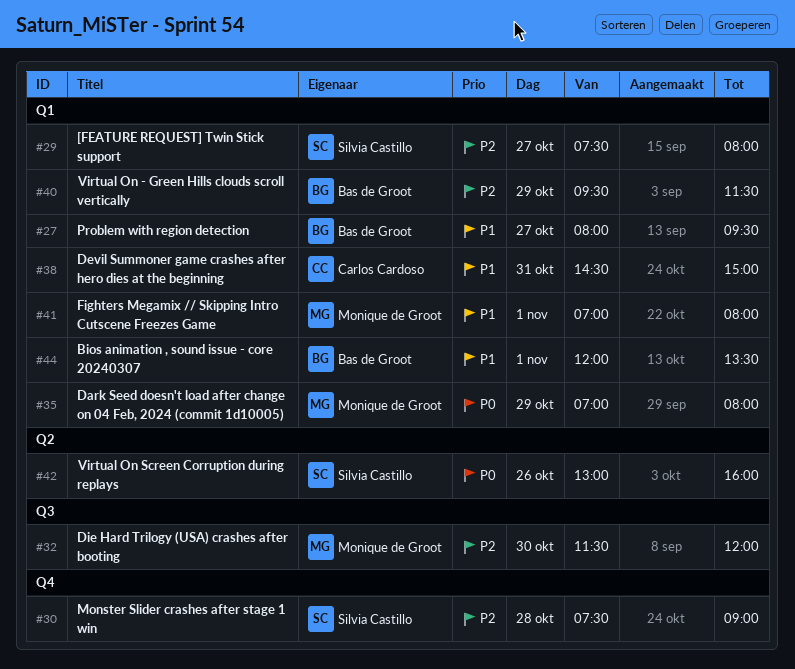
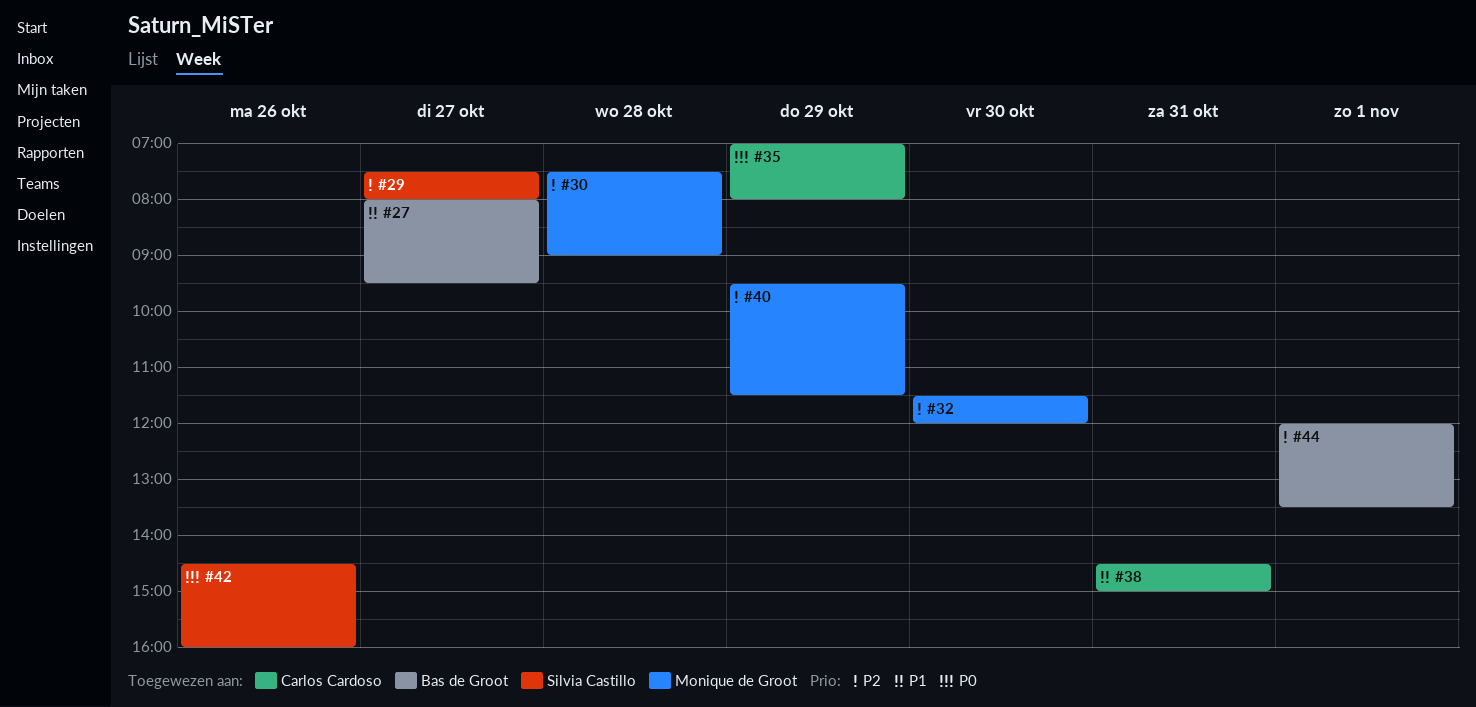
#30, owner: Silvia Castillo -> Monique de Groot
#35, owner: Monique de Groot -> Carlos Cardoso
#40, owner: Bas de Groot -> Monique de Groot
#41: present -> none
#42, begins: 13:00 -> 14:30
#44, priority: P1 -> P2

